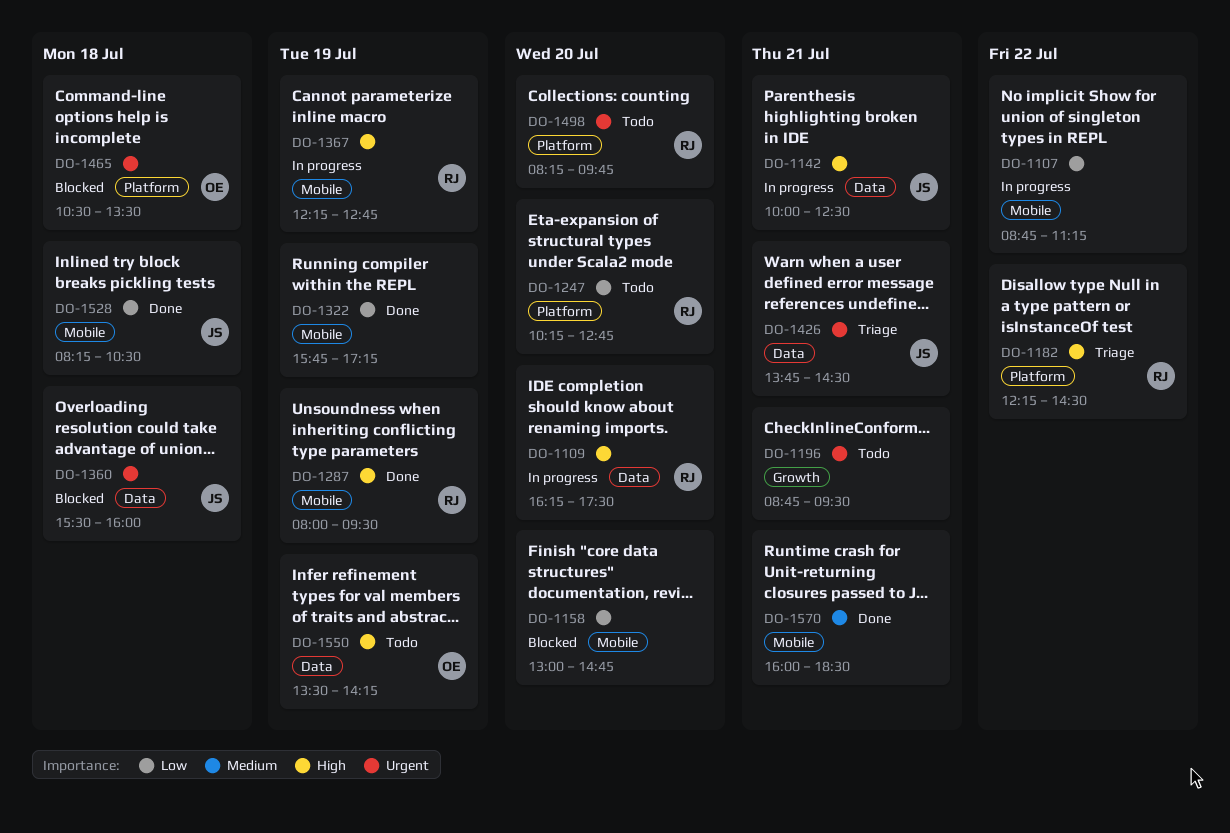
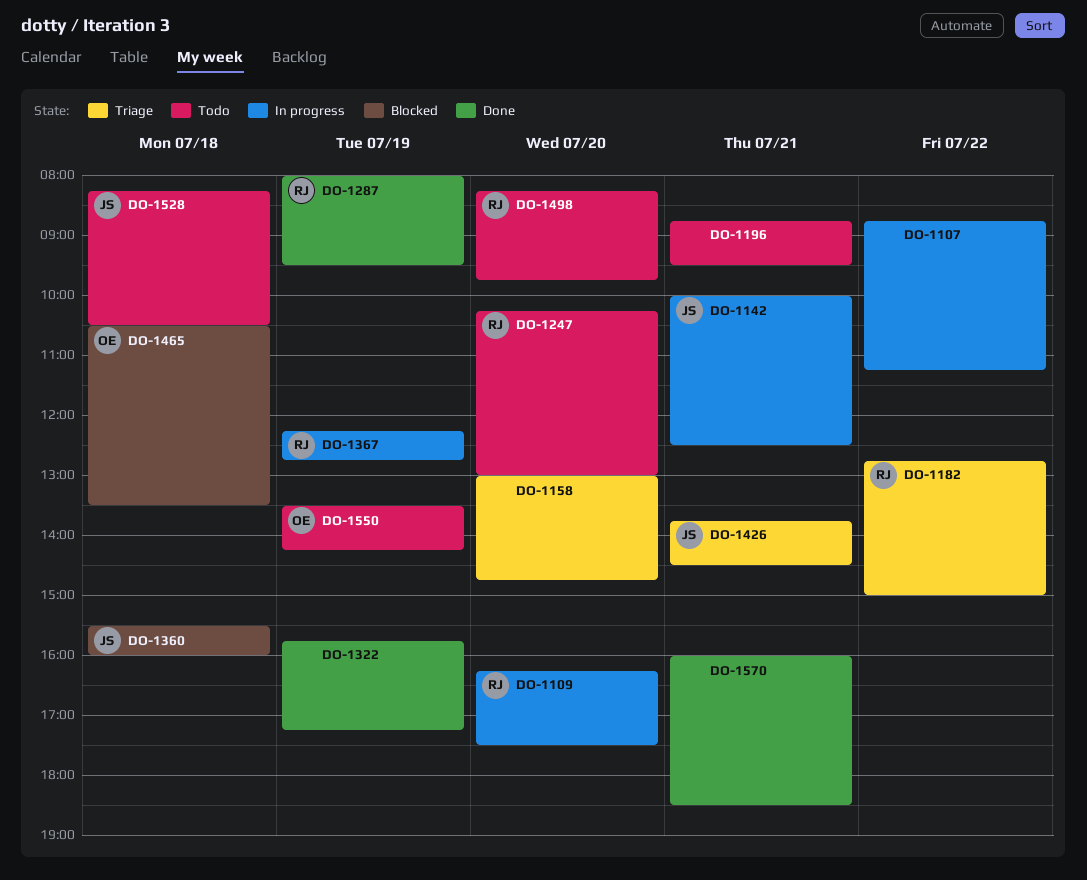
DO-1158, status: Blocked -> Triage
DO-1182, begins: 12:15 -> 12:45
DO-1182, ends: 14:30 -> 15:00
DO-1247, ends: 12:45 -> 13:00
DO-1528, status: Done -> Todo

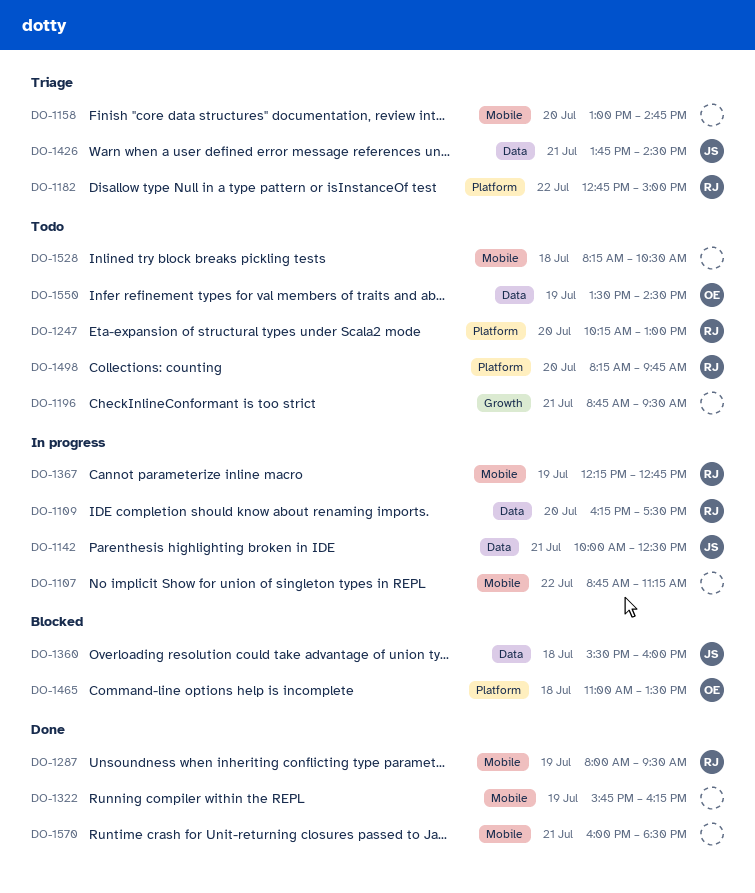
DO-1322, ends: 17:15 -> 16:15
DO-1465, begins: 10:30 -> 11:00
DO-1528, owner: JS -> none
DO-1550, ends: 14:15 -> 14:30

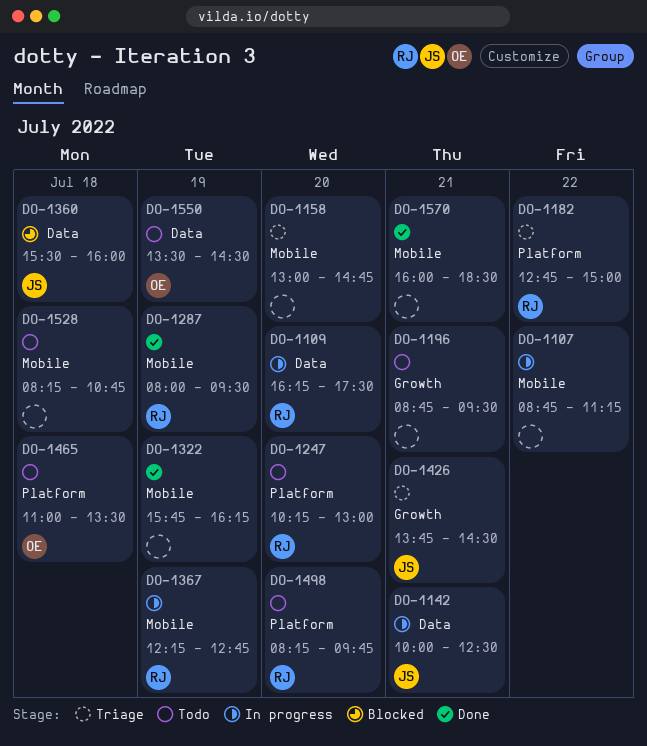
DO-1426, label: Data -> Growth
DO-1465, status: Blocked -> Todo
DO-1528, ends: 10:30 -> 10:45

